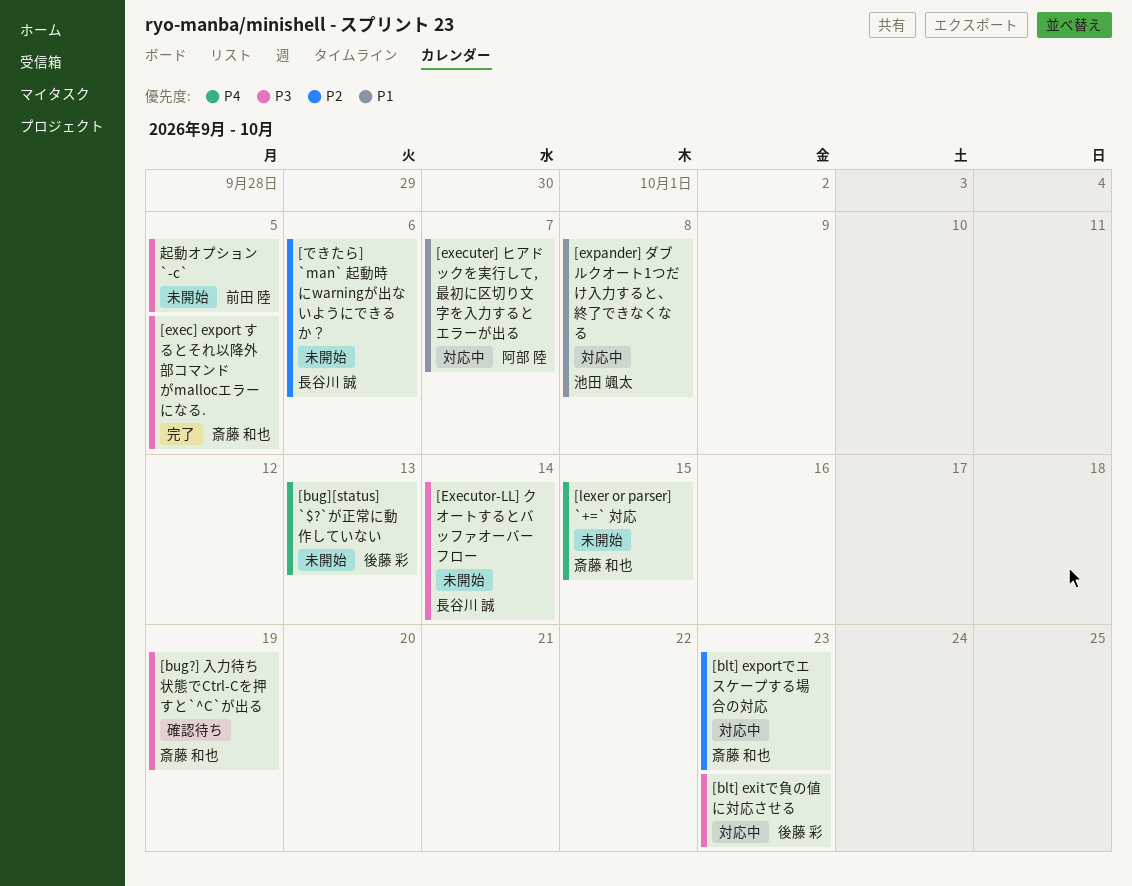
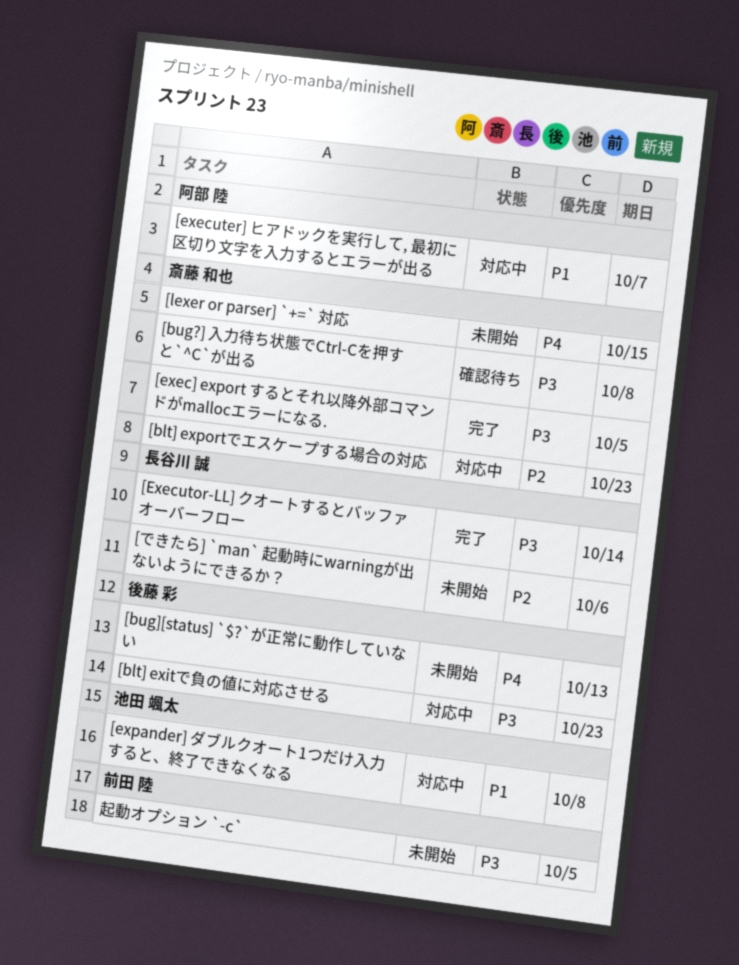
[bug?] 入力待ち状態でCtrl-Cを押すと`^C`が出る, due: Oct 19 -> Oct 8
[Executor-LL] クオートするとバッファオーバーフロー, status: 未開始 -> 完了

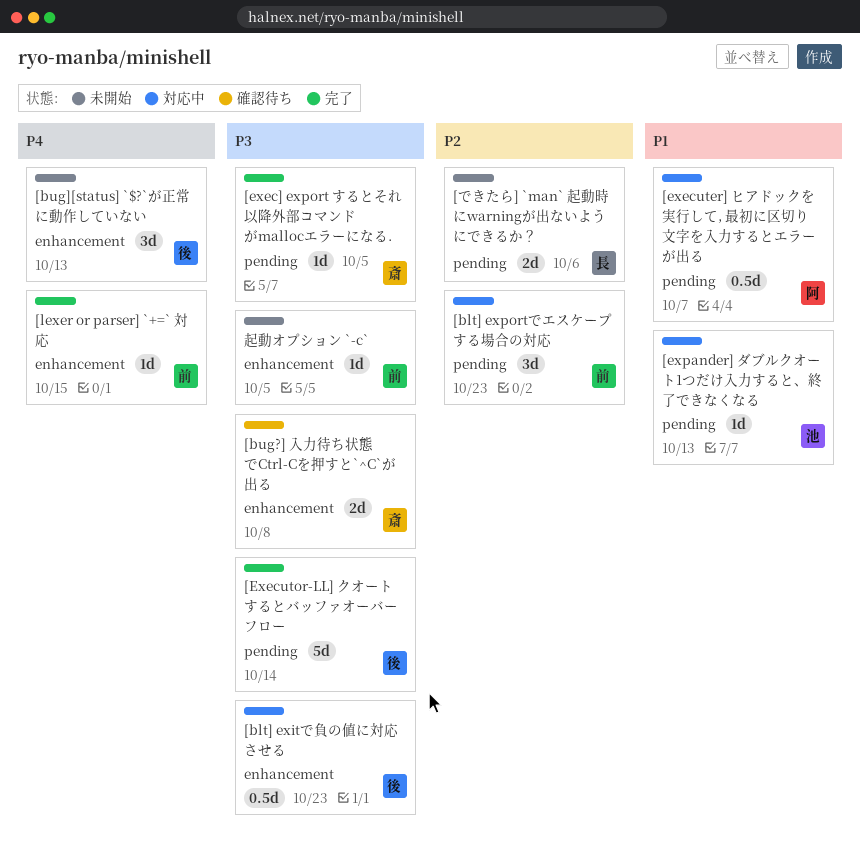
[blt] exportでエスケープする場合の対応, owner: 斎藤 和也 -> 前田 陸
[Executor-LL] クオートするとバッファオーバーフロー, owner: 長谷川 誠 -> 後藤 彩
[expander] ダブルクオート1つだけ入力すると、終了できなくなる, due: Oct 8 -> Oct 13
[lexer or parser] `+=` 対応, status: 未開始 -> 完了
[lexer or parser] `+=` 対応, owner: 斎藤 和也 -> 前田 陸

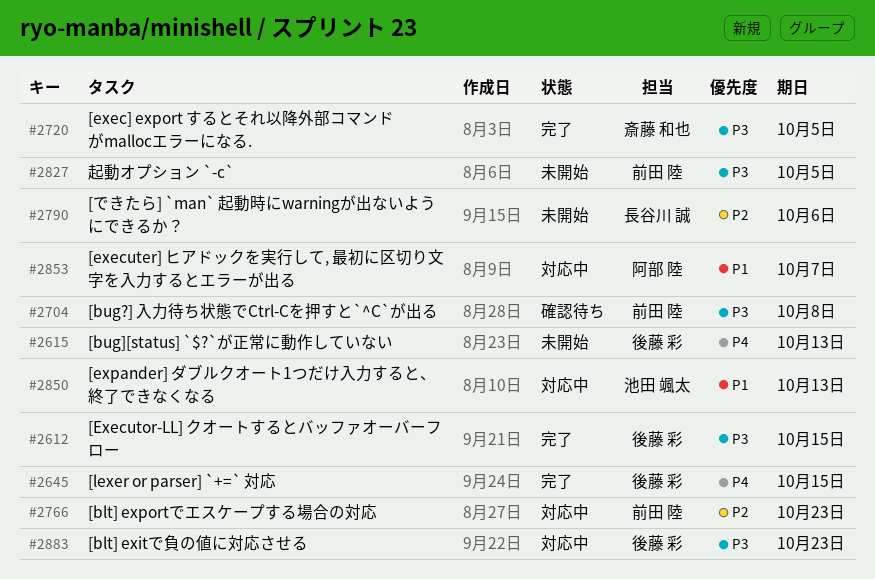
[bug?] 入力待ち状態でCtrl-Cを押すと`^C`が出る, owner: 斎藤 和也 -> 前田 陸
[Executor-LL] クオートするとバッファオーバーフロー, due: Oct 14 -> Oct 15
[lexer or parser] `+=` 対応, owner: 前田 陸 -> 後藤 彩

